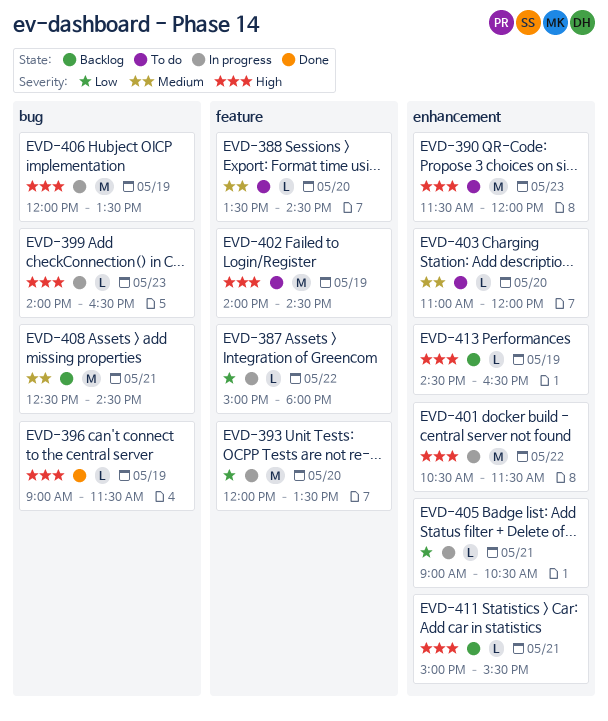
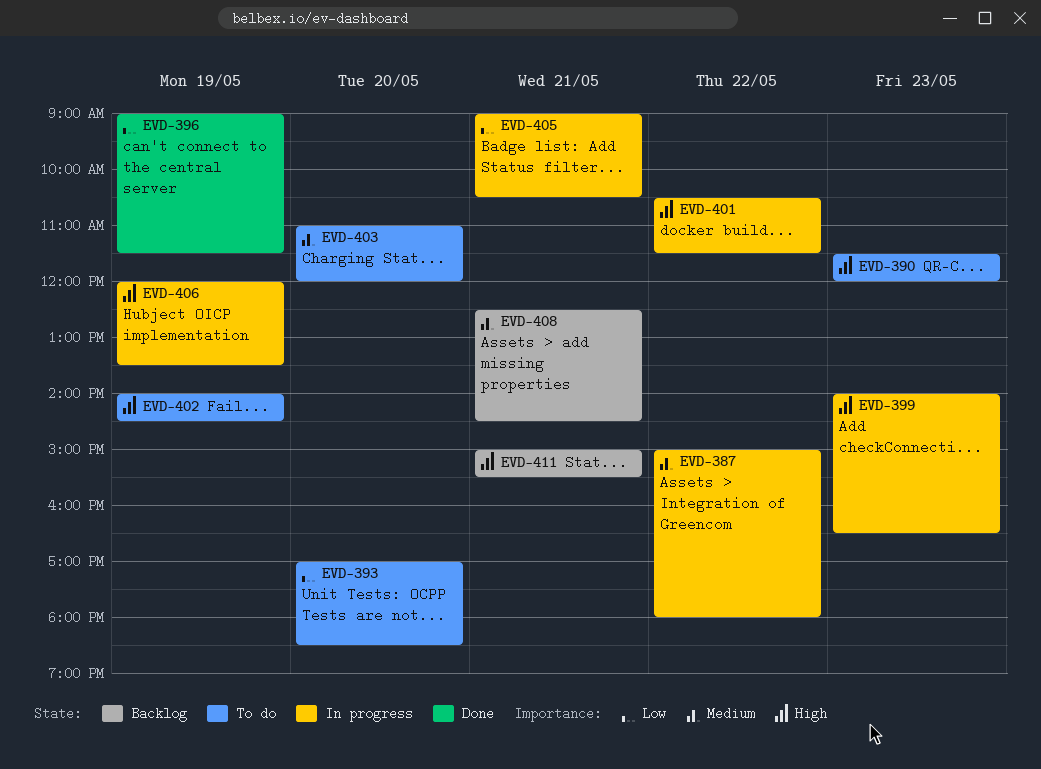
EVD-387, priority: Low -> Medium
EVD-388: present -> none
EVD-393, status: In progress -> To do
EVD-393, begins: 12:00 -> 17:00
EVD-393, ends: 13:30 -> 18:30
EVD-396, priority: High -> Low
EVD-413: present -> none

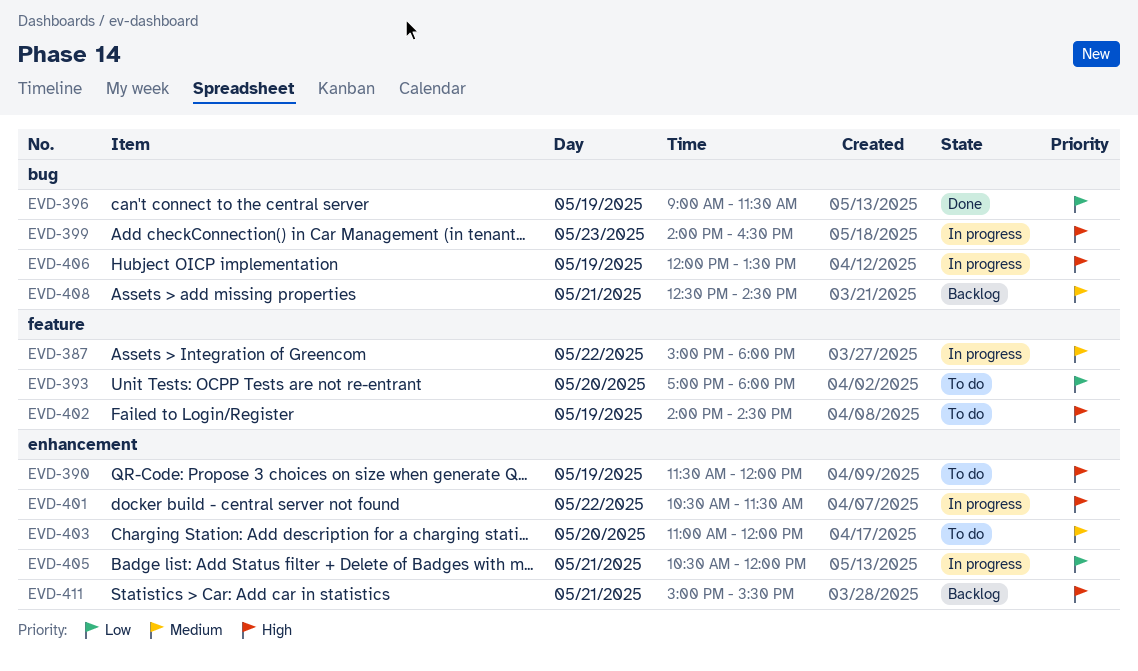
EVD-390, day: May 23 -> May 19
EVD-393, ends: 18:30 -> 18:00
EVD-405, begins: 09:00 -> 10:30
EVD-405, ends: 10:30 -> 12:00

